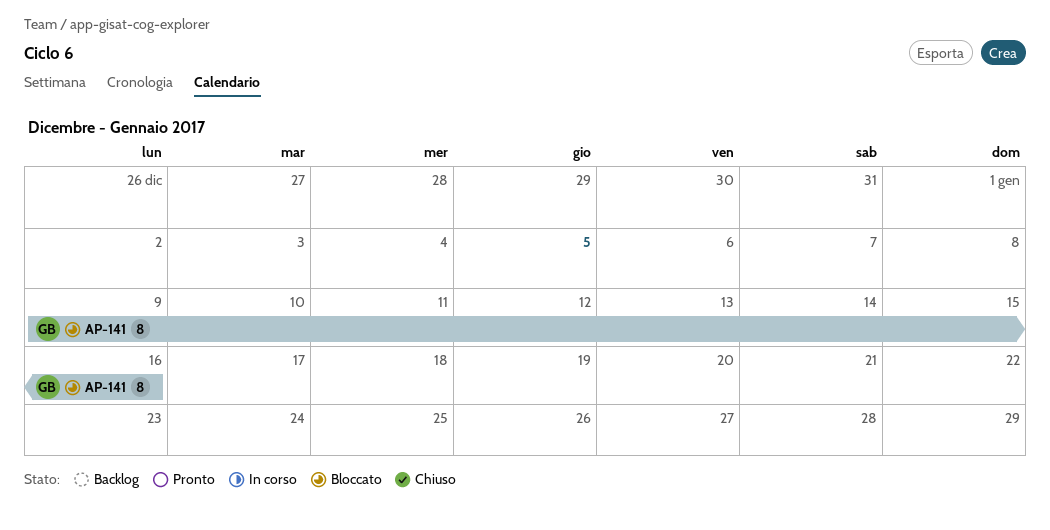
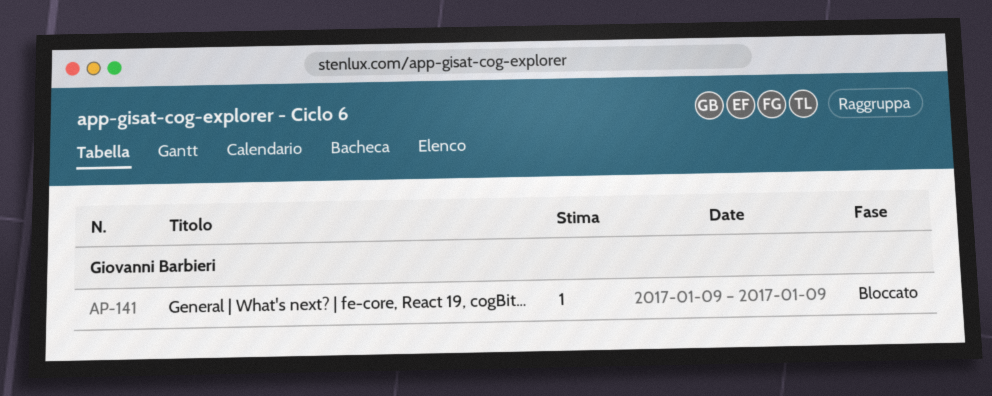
AP-141, estimate: 8 -> 1
AP-141, due: Jan 16 -> Jan 9

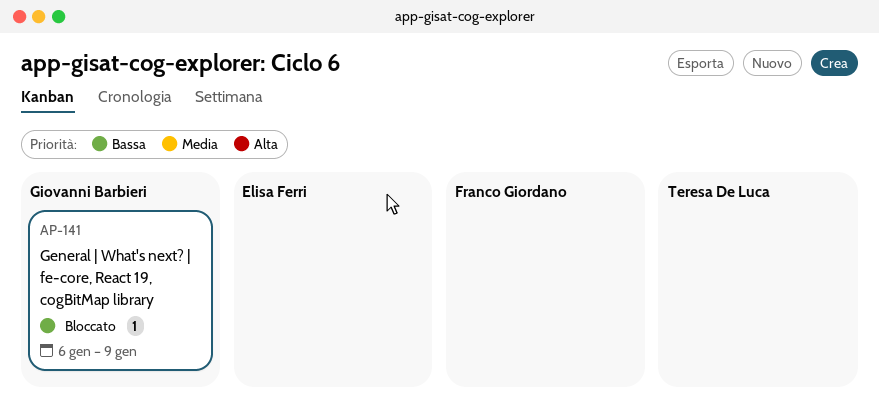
AP-141, start: Jan 9 -> Jan 6

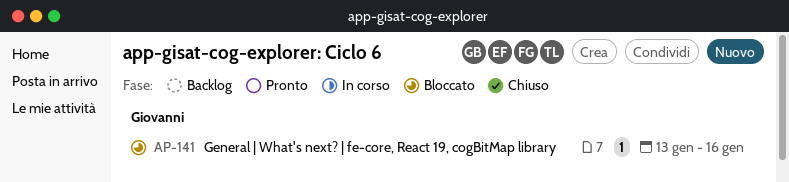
AP-141, start: Jan 6 -> Jan 13
AP-141, due: Jan 9 -> Jan 16

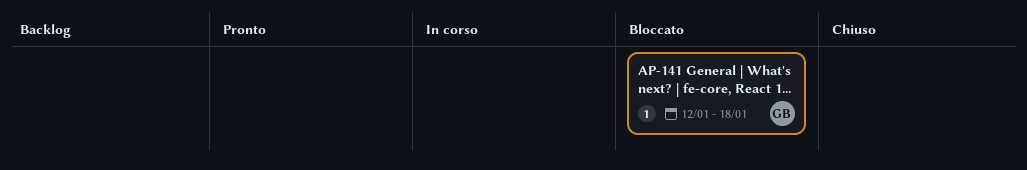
AP-141, start: Jan 13 -> Jan 12
AP-141, due: Jan 16 -> Jan 18

